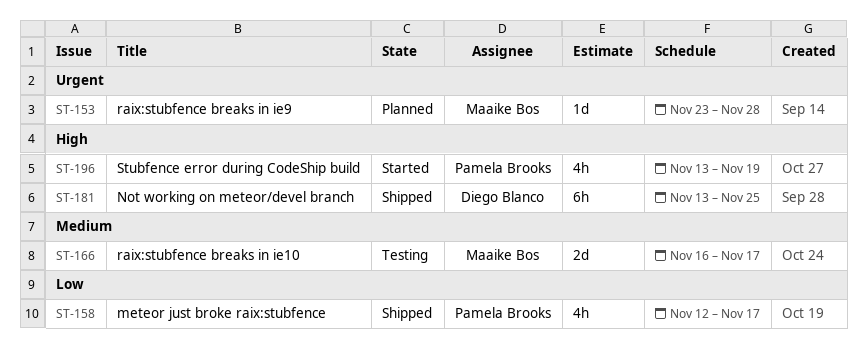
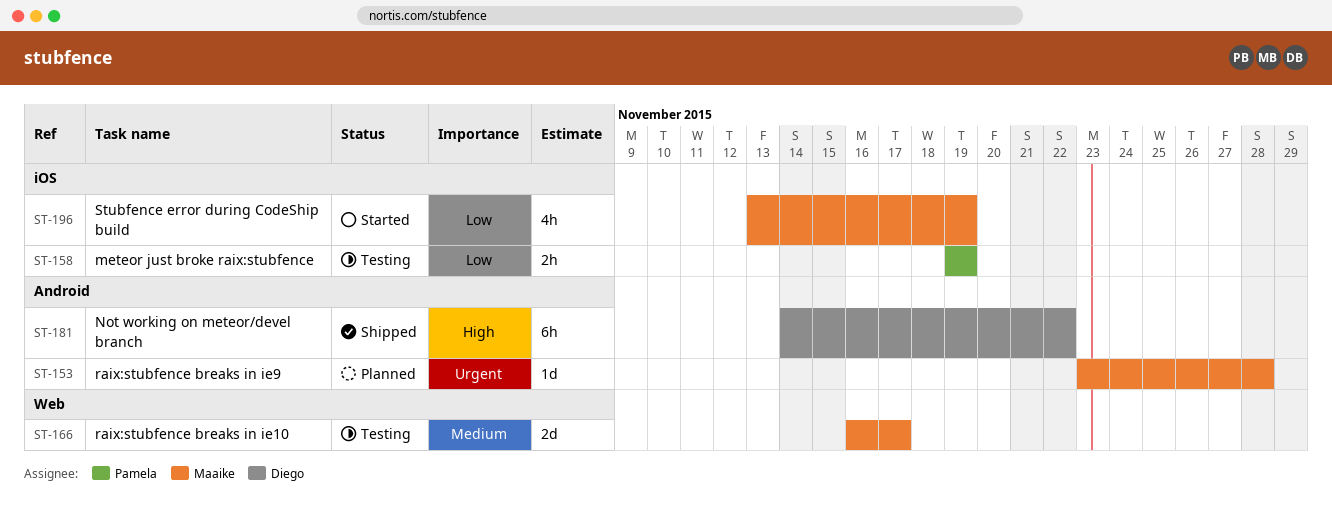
ST-158, status: Shipped -> Testing
ST-158, estimate: 4h -> 2h
ST-158, start: Nov 12 -> Nov 19
ST-158, due: Nov 17 -> Nov 19
ST-181, start: Nov 13 -> Nov 14
ST-181, due: Nov 25 -> Nov 22
ST-196, owner: Pamela Brooks -> Maaike Bos
ST-196, priority: High -> Low

